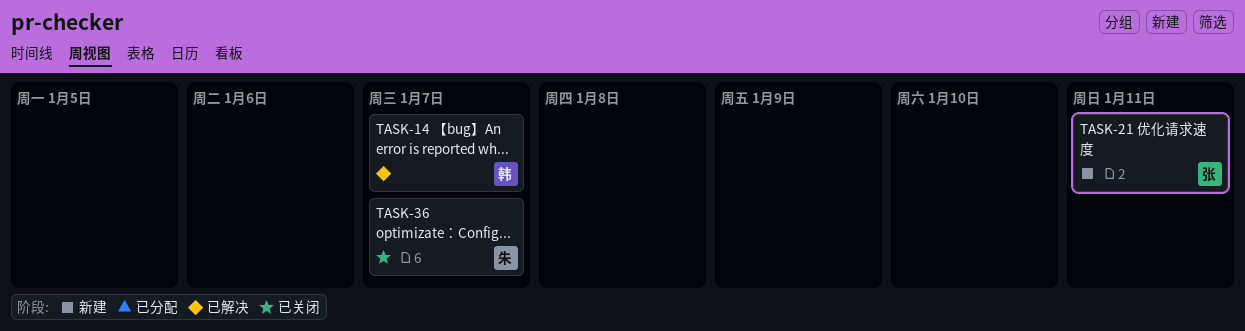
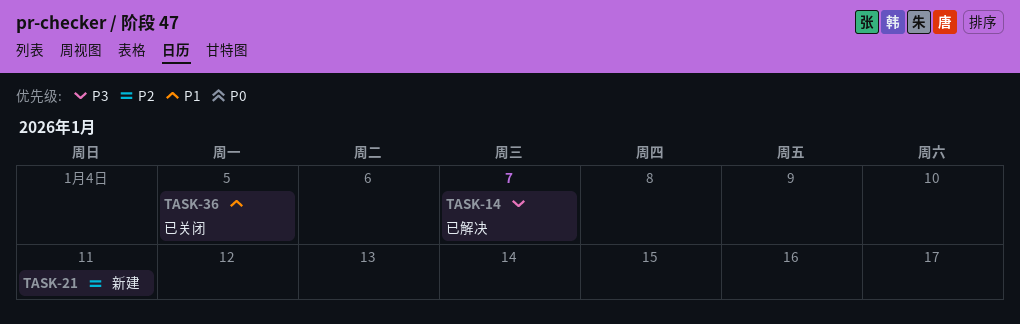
TASK-36, due: Jan 7 -> Jan 5

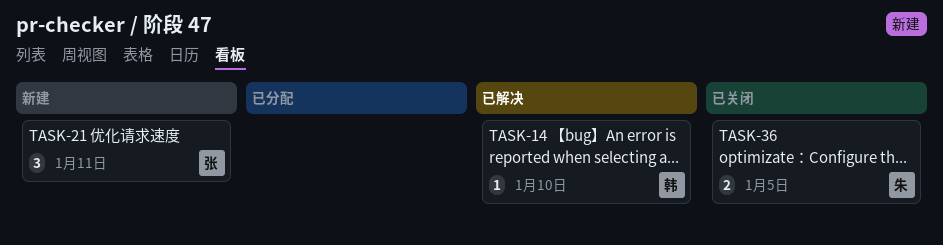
TASK-14, due: Jan 7 -> Jan 10

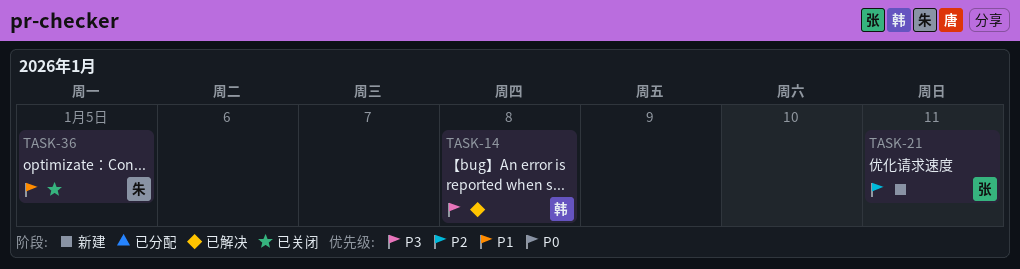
TASK-14, due: Jan 10 -> Jan 8

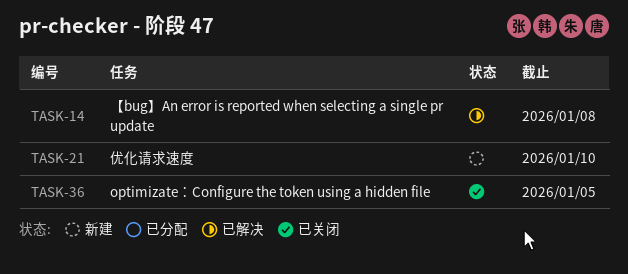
TASK-21, due: Jan 11 -> Jan 10

